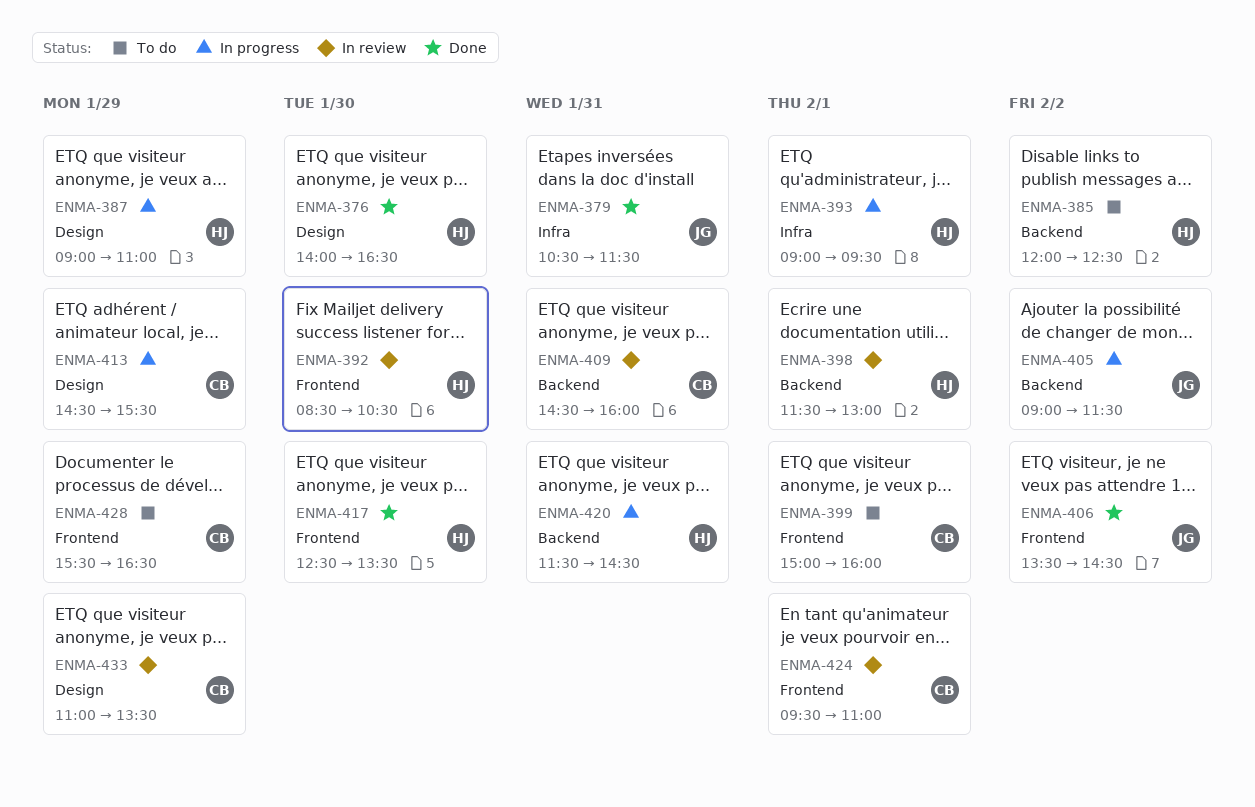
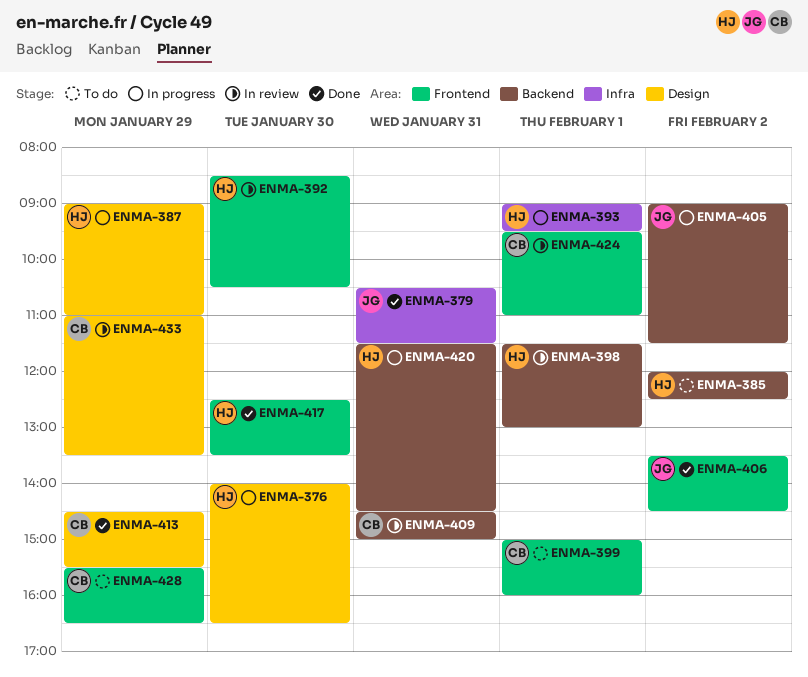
ENMA-376, status: Done -> In progress
ENMA-409, ends: 16:00 -> 15:00
ENMA-413, status: In progress -> Done

